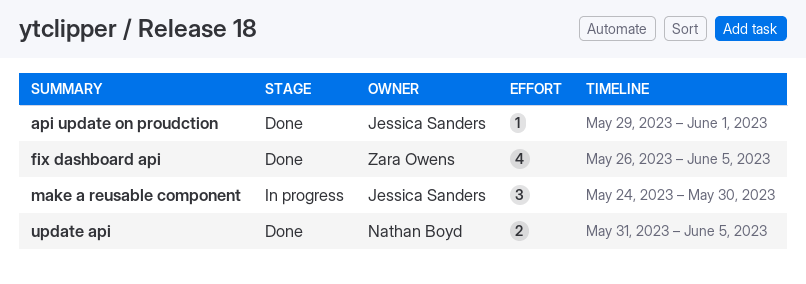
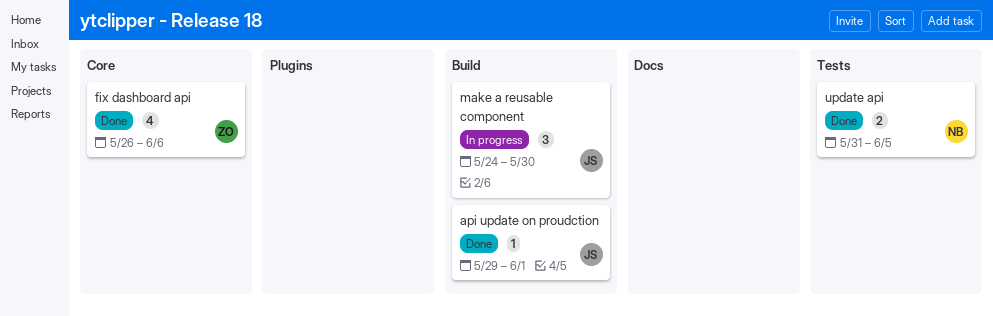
fix dashboard api, due: Jun 5 -> Jun 6

